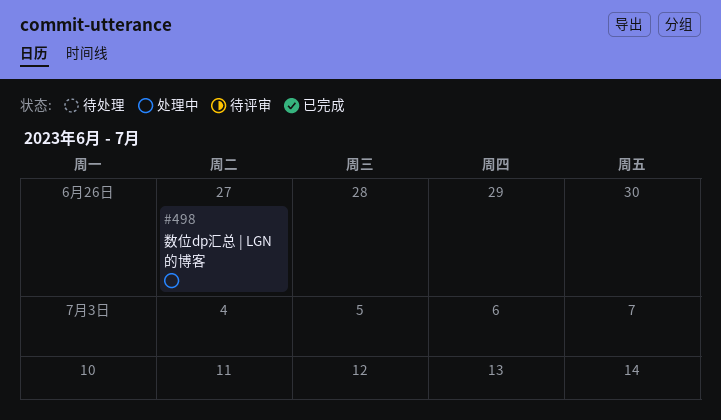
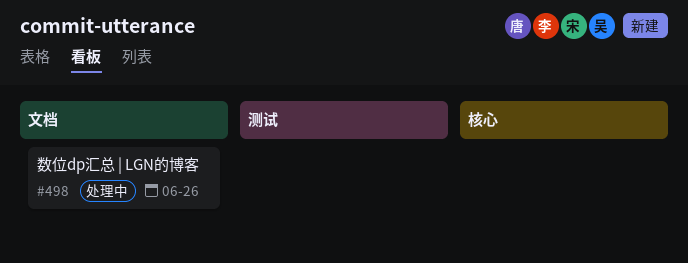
#498, due: Jun 27 -> Jun 26

